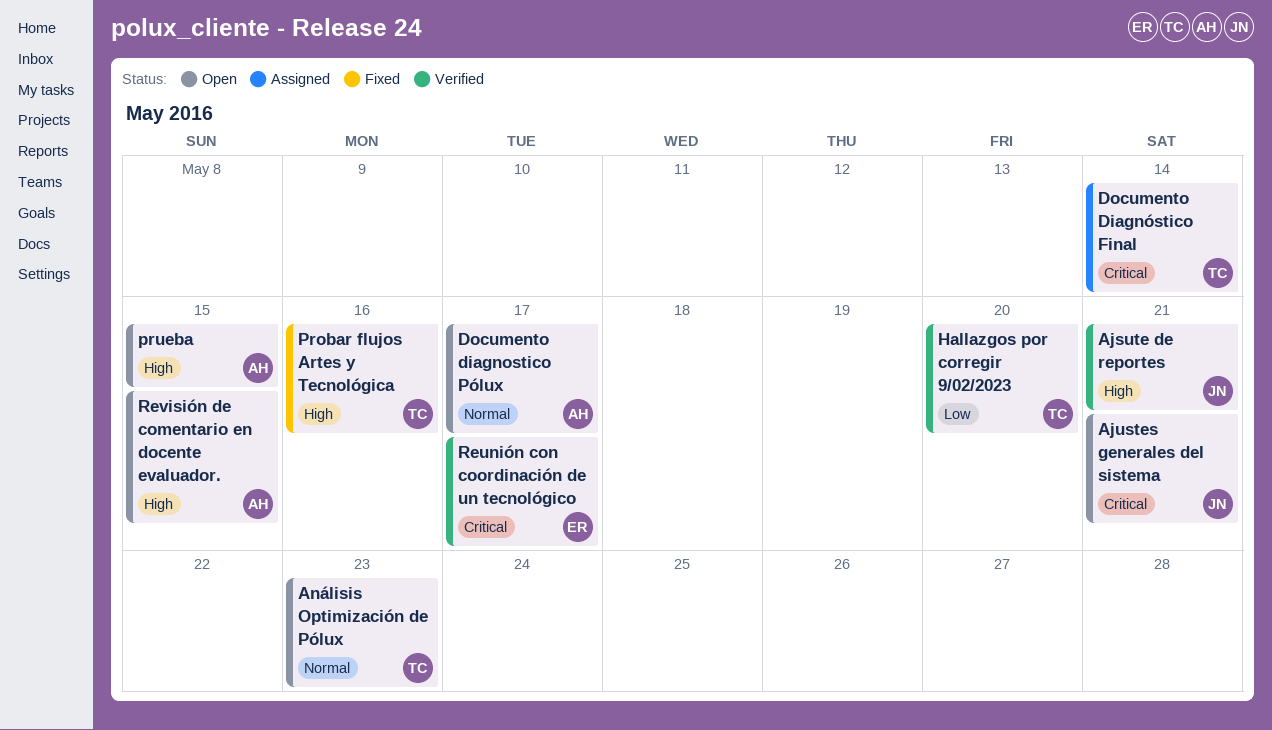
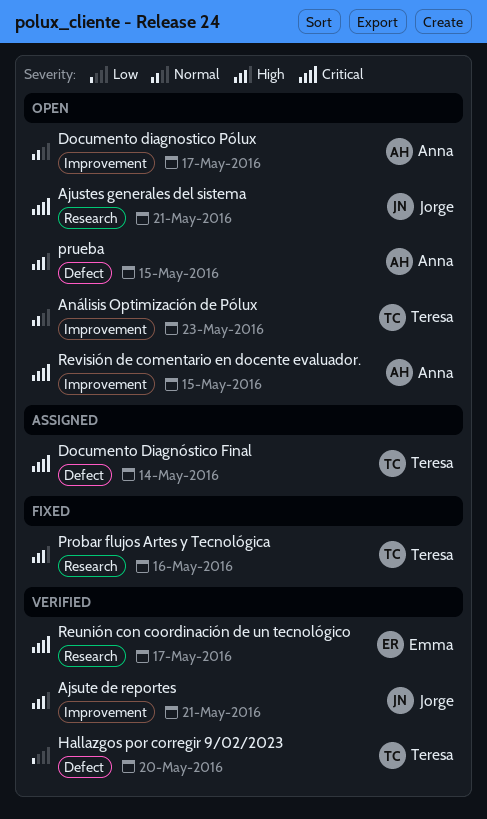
Revisión de comentario en docente evaluador., priority: High -> Critical

